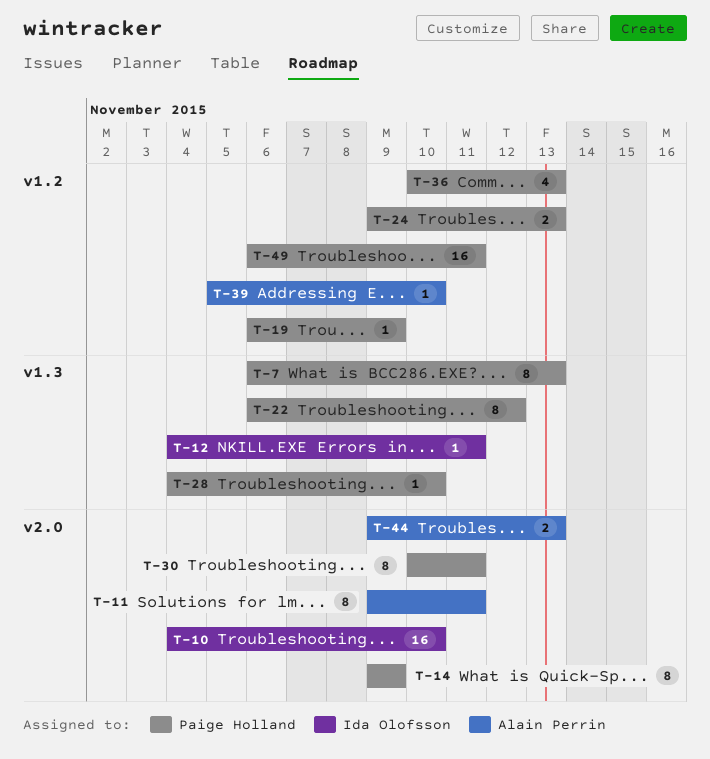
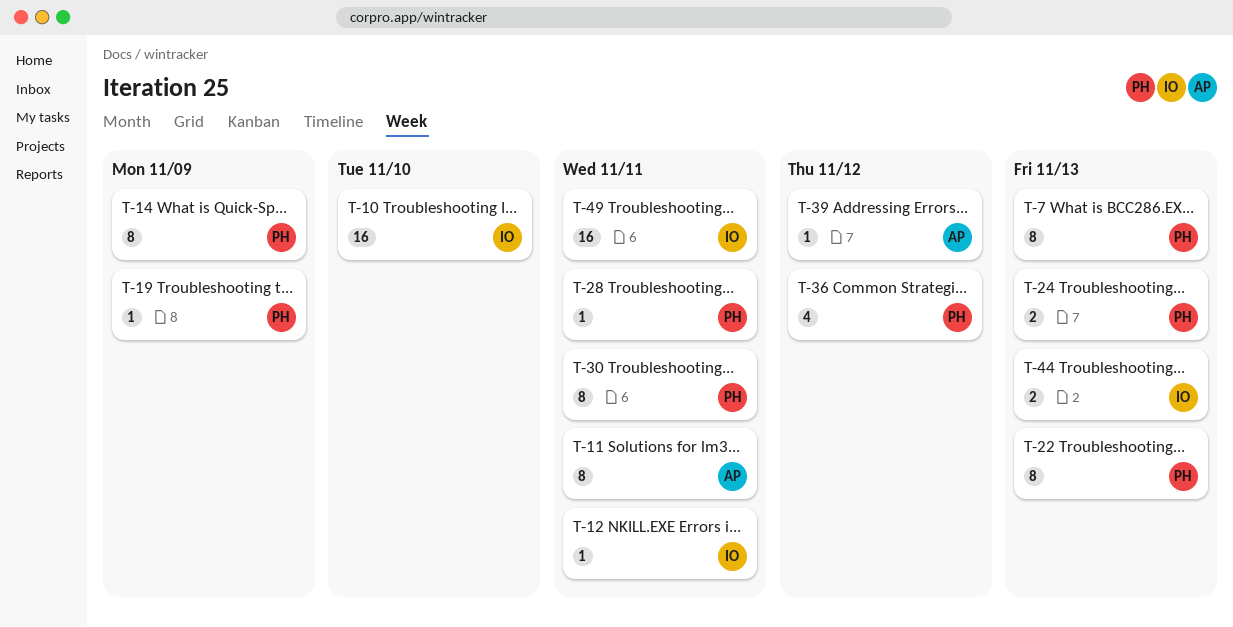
T-22, due: Nov 12 -> Nov 13
T-28, due: Nov 10 -> Nov 11
T-36, due: Nov 13 -> Nov 12
T-39, due: Nov 10 -> Nov 12
T-44, owner: Alain Perrin -> Ida Olofsson
T-49, owner: Paige Holland -> Ida Olofsson

